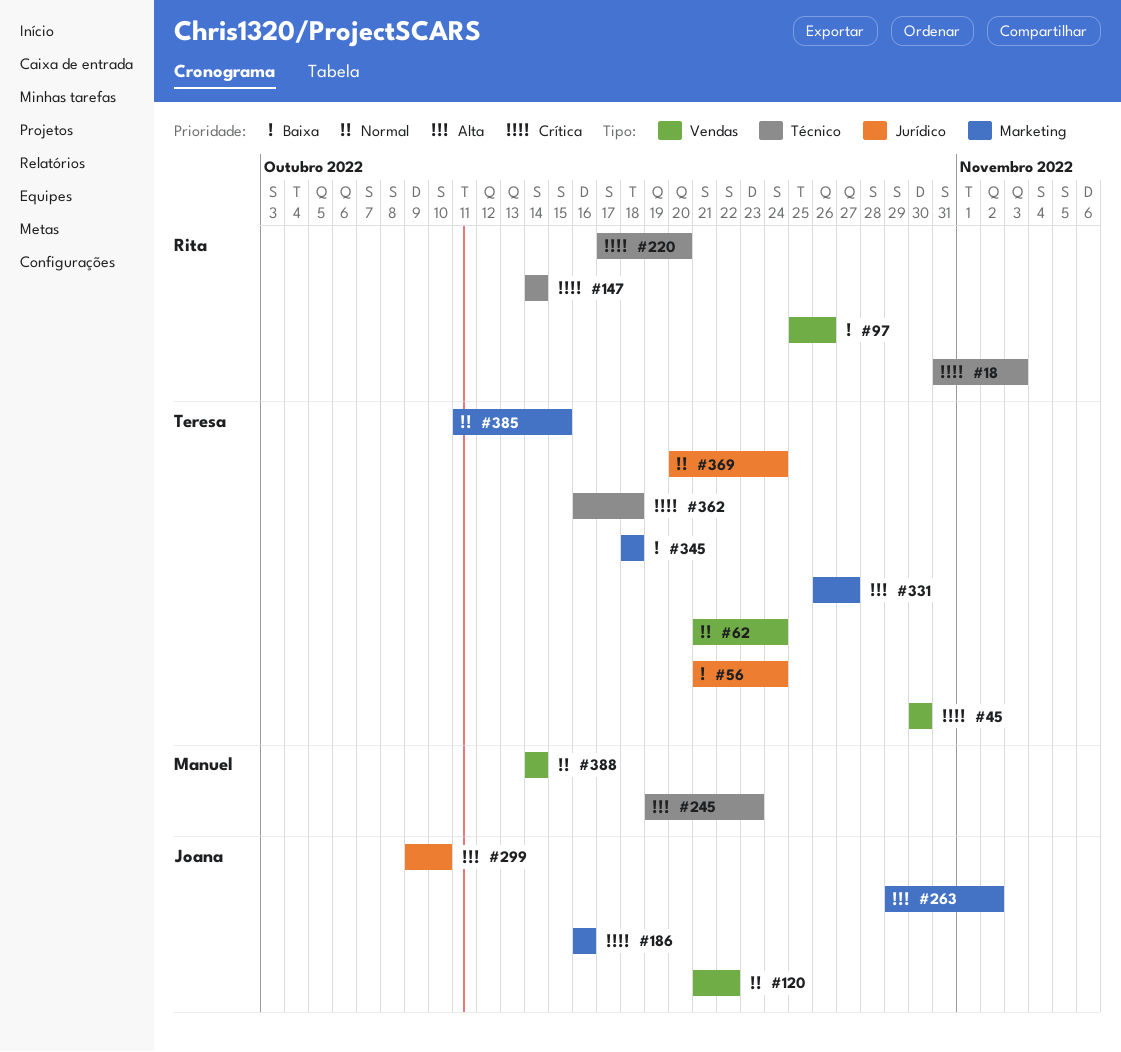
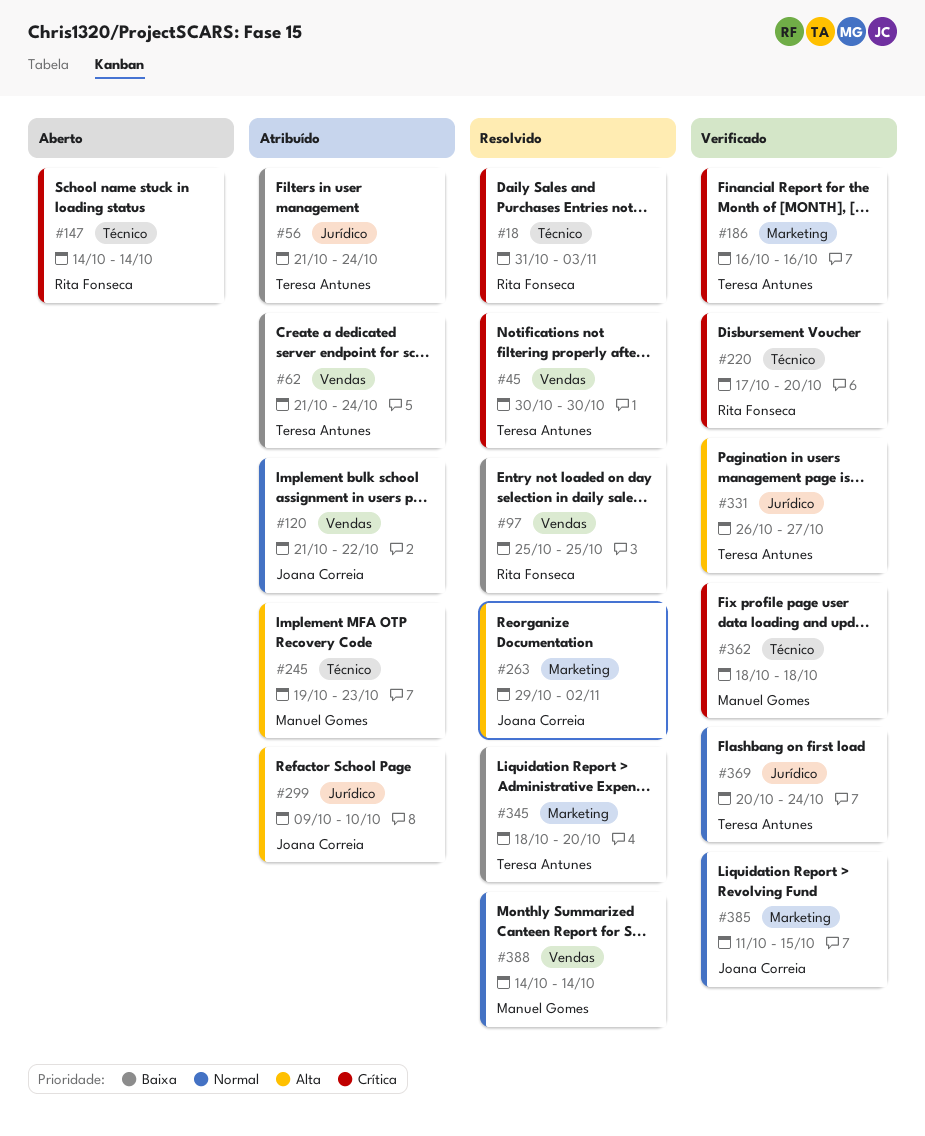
#62, priority: Normal -> Baixa
#97, due: Oct 26 -> Oct 25
#186, owner: Joana Correia -> Teresa Antunes
#331, label: Marketing -> Jurídico
#345, due: Oct 18 -> Oct 20
#362, owner: Teresa Antunes -> Manuel Gomes
#362, start: Oct 16 -> Oct 18
#385, owner: Teresa Antunes -> Joana Correia

